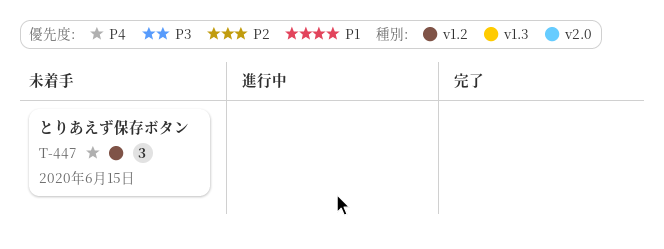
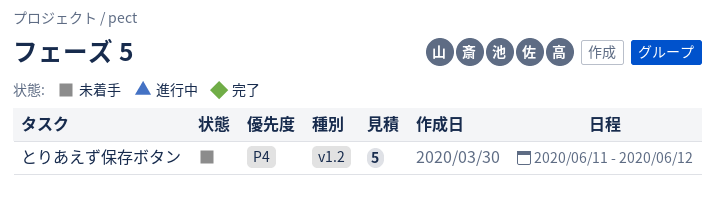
とりあえず保存ボタン, estimate: 3 -> 5
とりあえず保存ボタン, due: Jun 15 -> Jun 12

